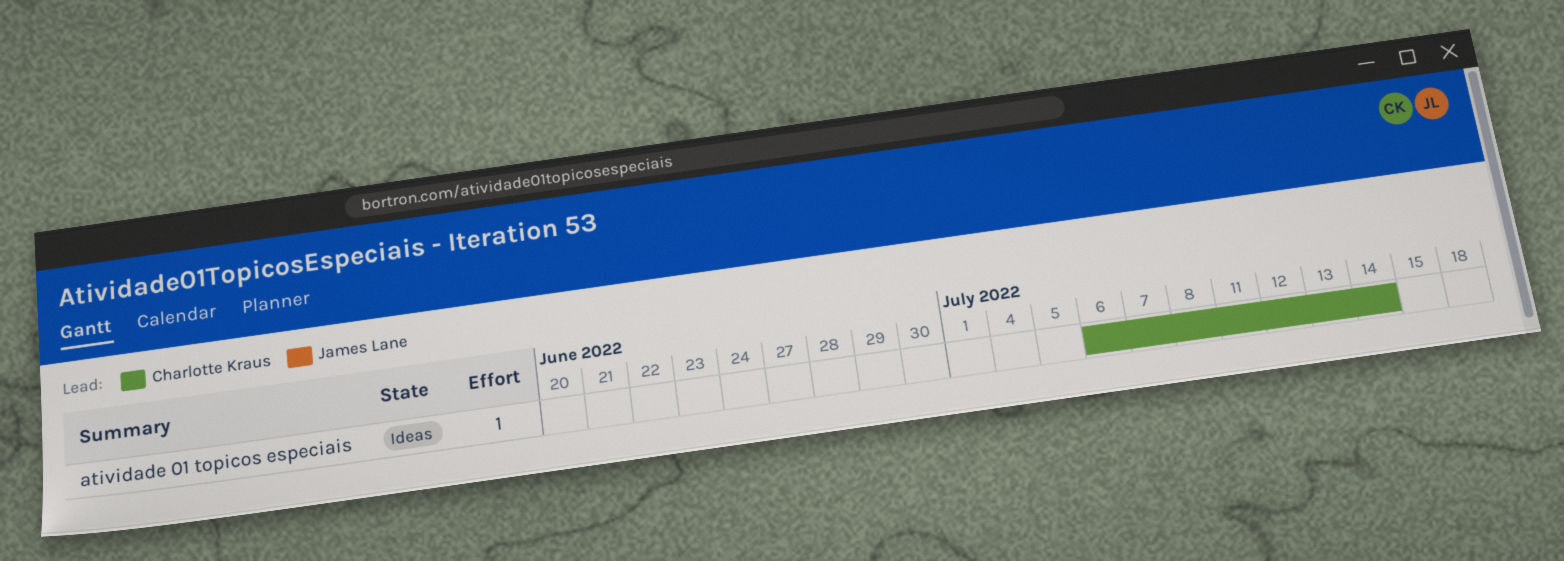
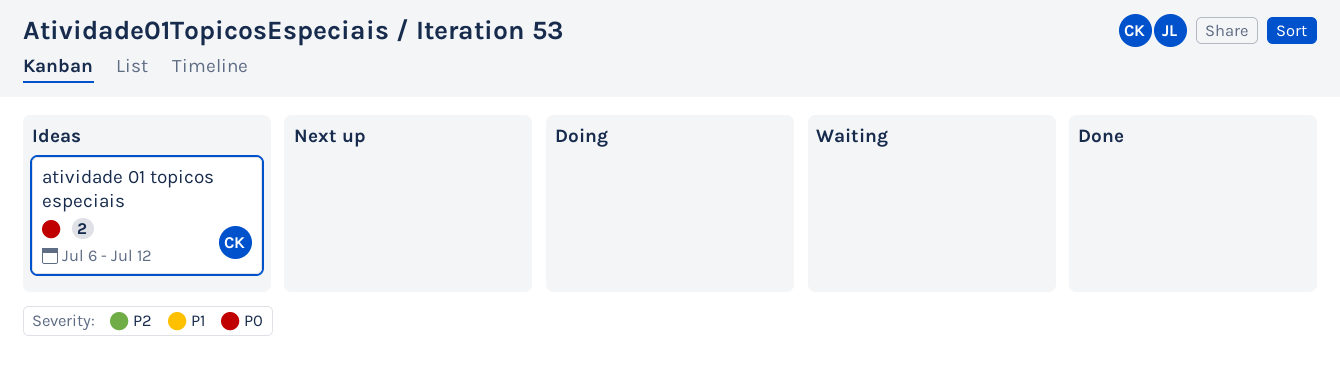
atividade 01 topicos especiais, estimate: 1 -> 2
atividade 01 topicos especiais, due: Jul 14 -> Jul 12

